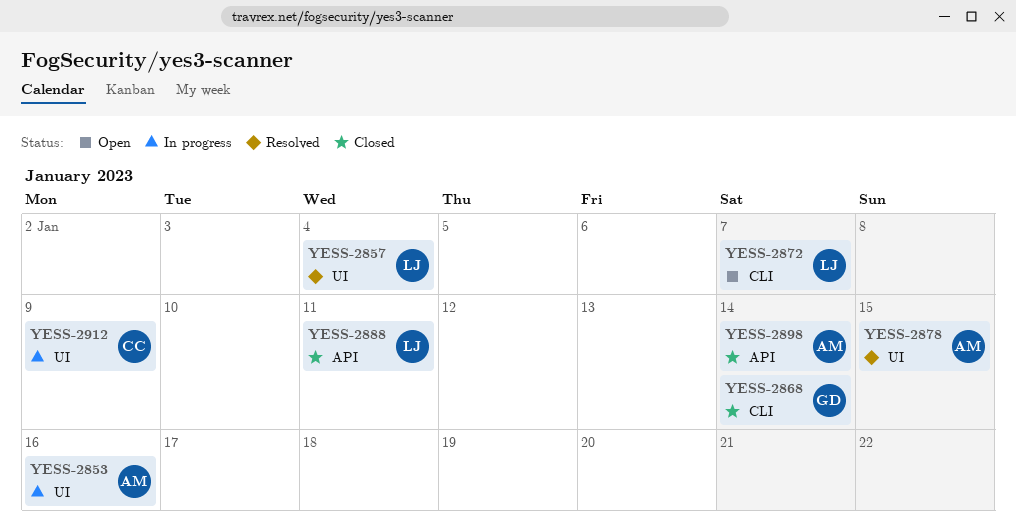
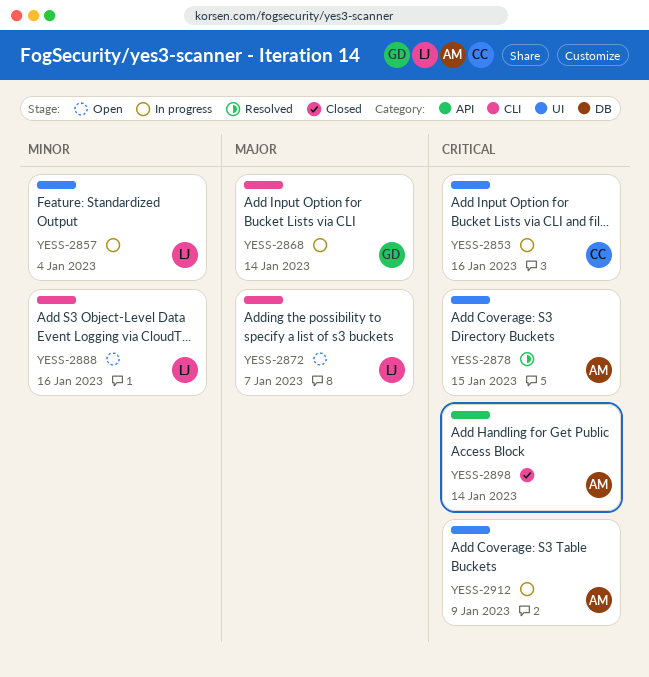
YESS-2853, owner: AM -> CC
YESS-2857, status: Resolved -> In progress
YESS-2868, status: Closed -> In progress
YESS-2888, status: Closed -> Open
YESS-2888, label: API -> CLI
YESS-2888, due: Jan 11 -> Jan 16
YESS-2912, owner: CC -> AM

